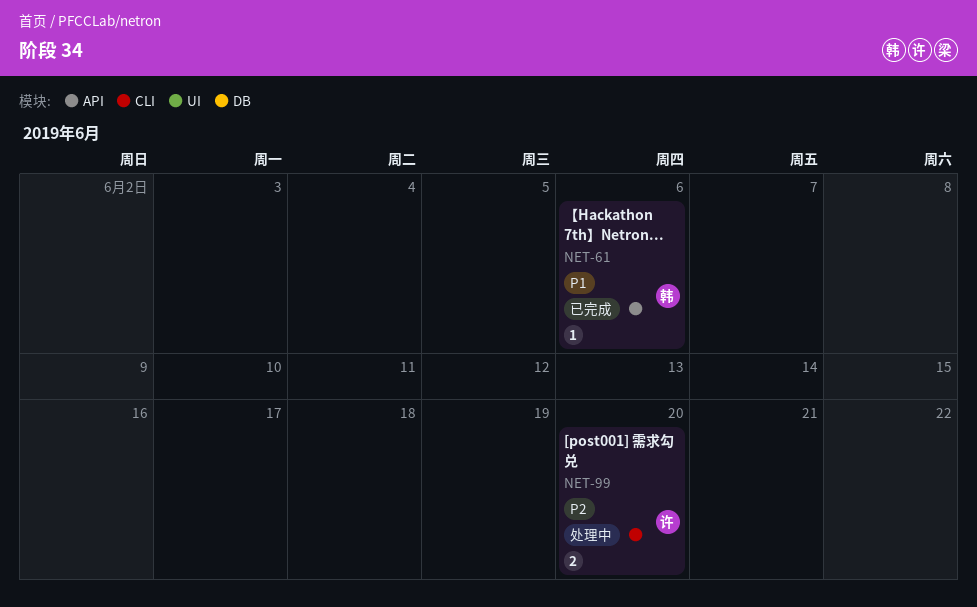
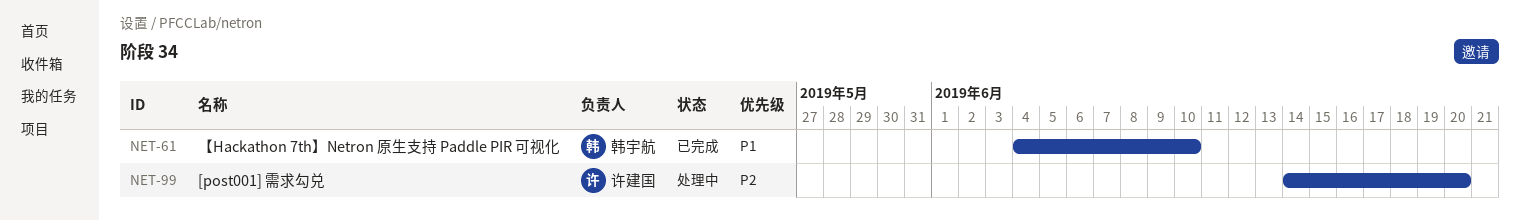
NET-61, due: Jun 6 -> Jun 10

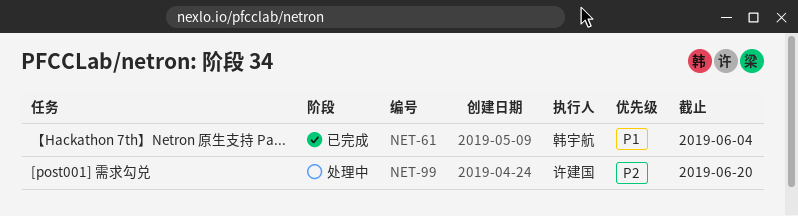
NET-61, due: Jun 10 -> Jun 4

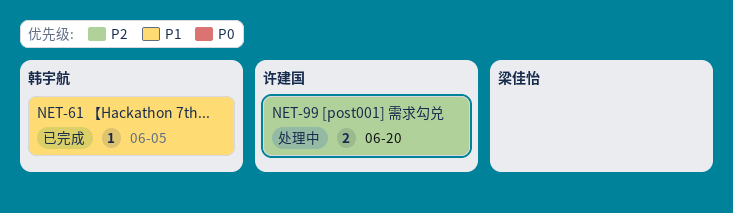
NET-61, due: Jun 4 -> Jun 5

